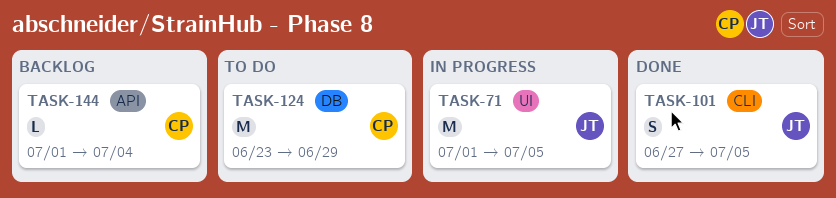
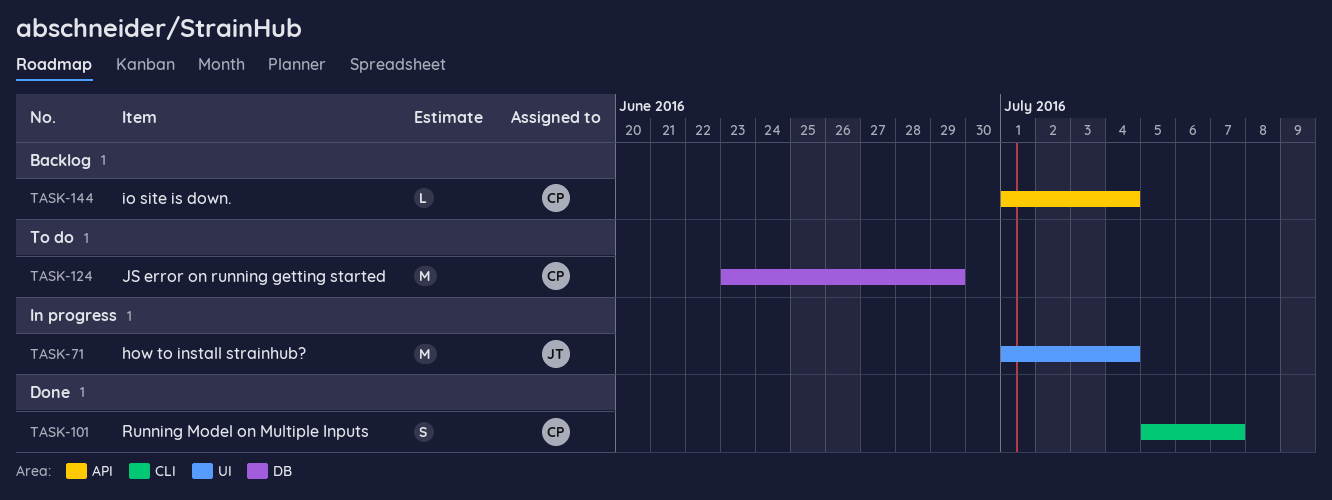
TASK-71, due: Jul 5 -> Jul 4
TASK-101, owner: JT -> CP
TASK-101, start: Jun 27 -> Jul 5
TASK-101, due: Jul 5 -> Jul 7

